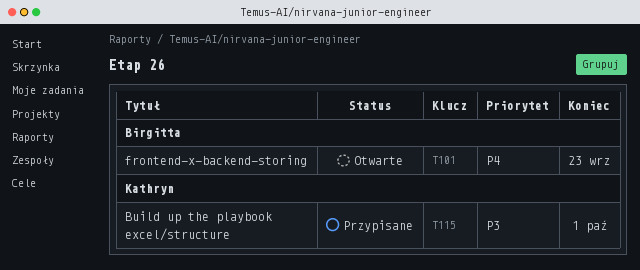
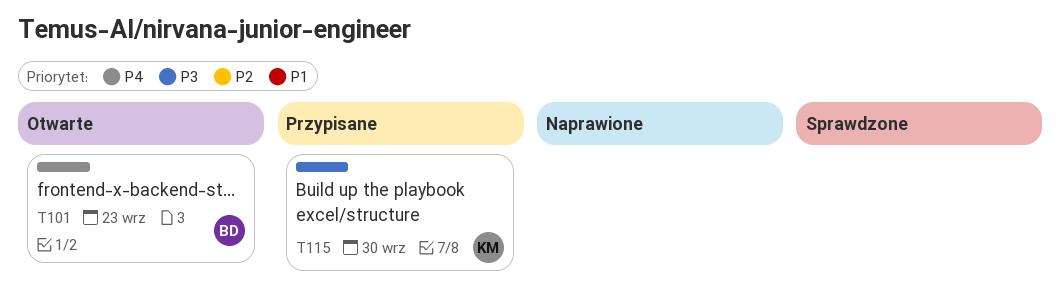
T115, due: Oct 1 -> Sep 30

